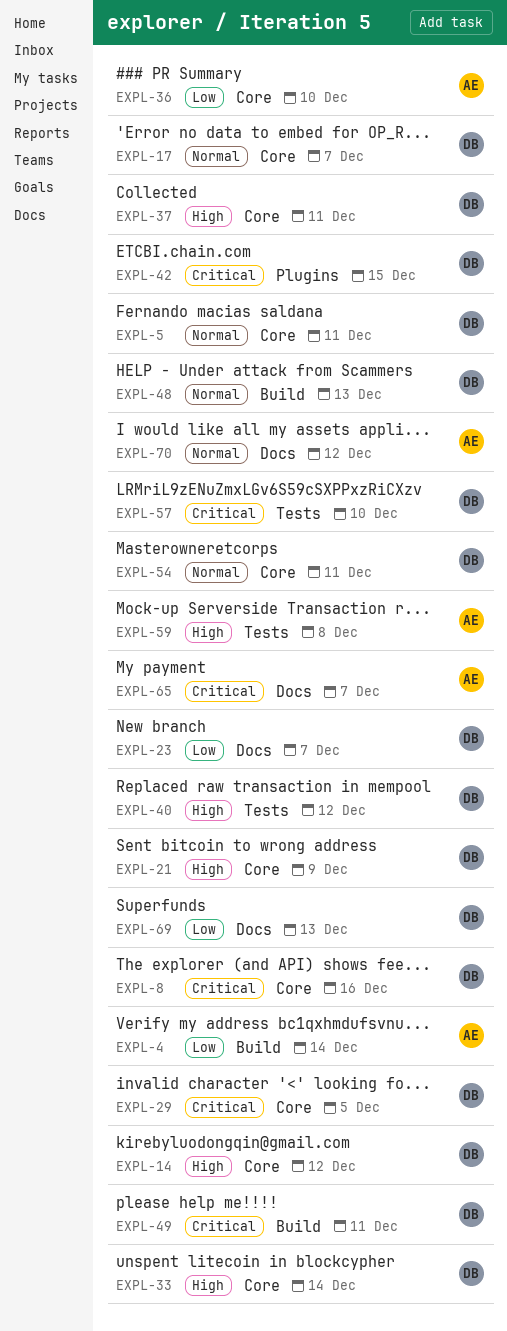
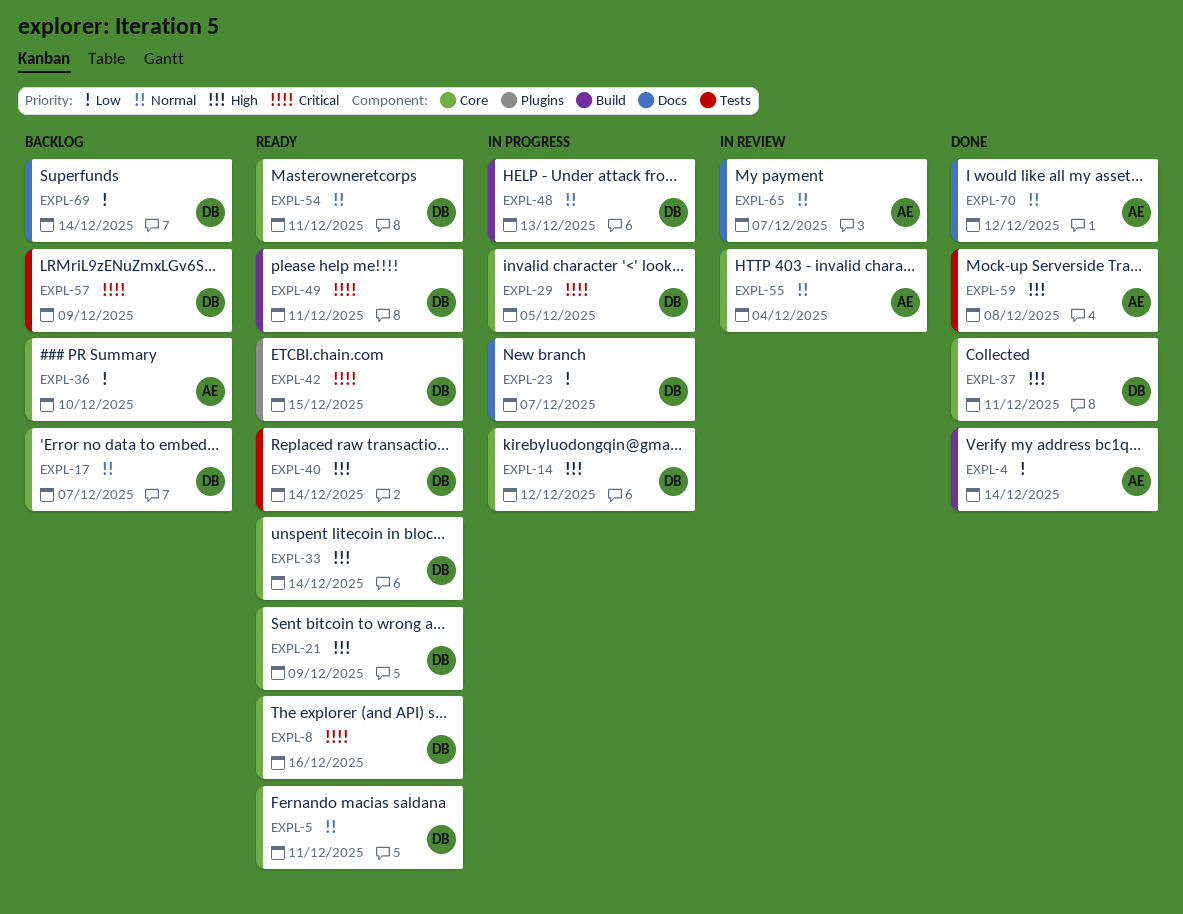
EXPL-40, due: Dec 12 -> Dec 14
EXPL-55: none -> present
EXPL-57, due: Dec 10 -> Dec 9
EXPL-65, priority: Critical -> Normal
EXPL-69, due: Dec 13 -> Dec 14

